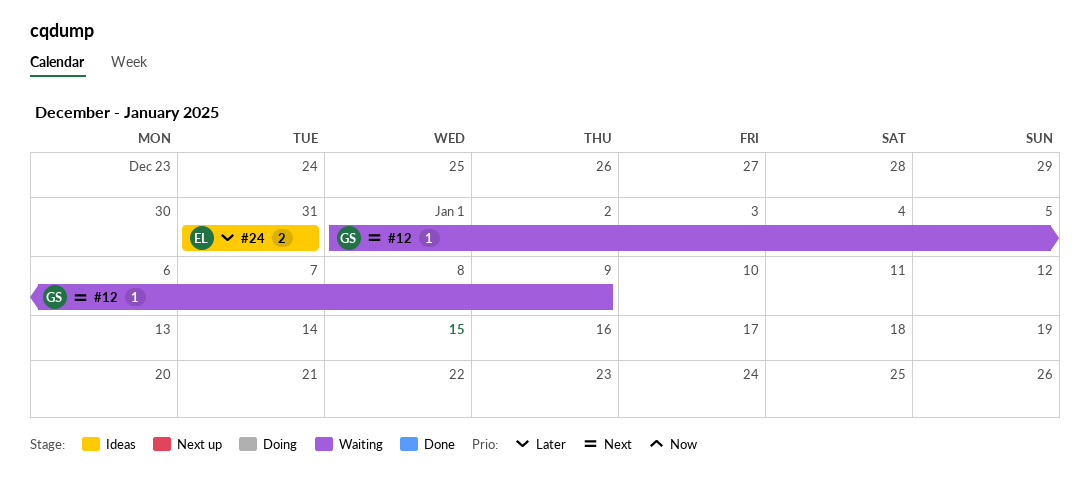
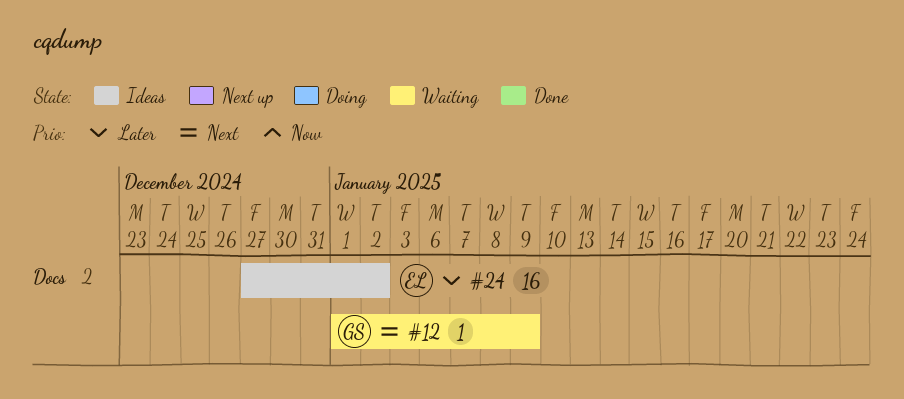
#24, estimate: 2 -> 16
#24, start: Dec 31 -> Dec 27
#24, due: Dec 31 -> Jan 2

